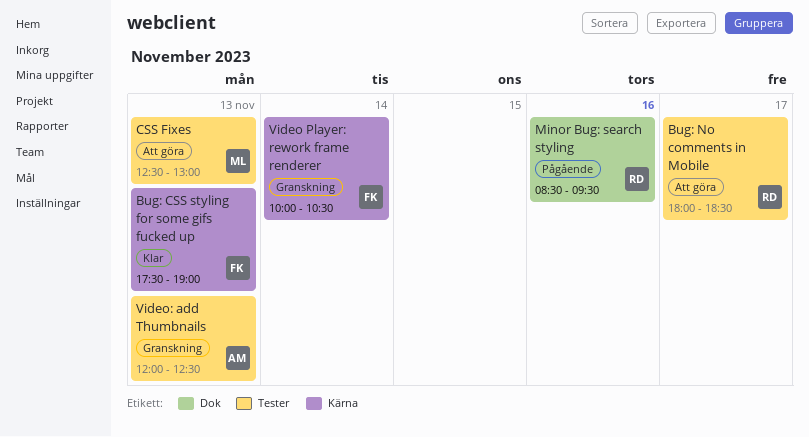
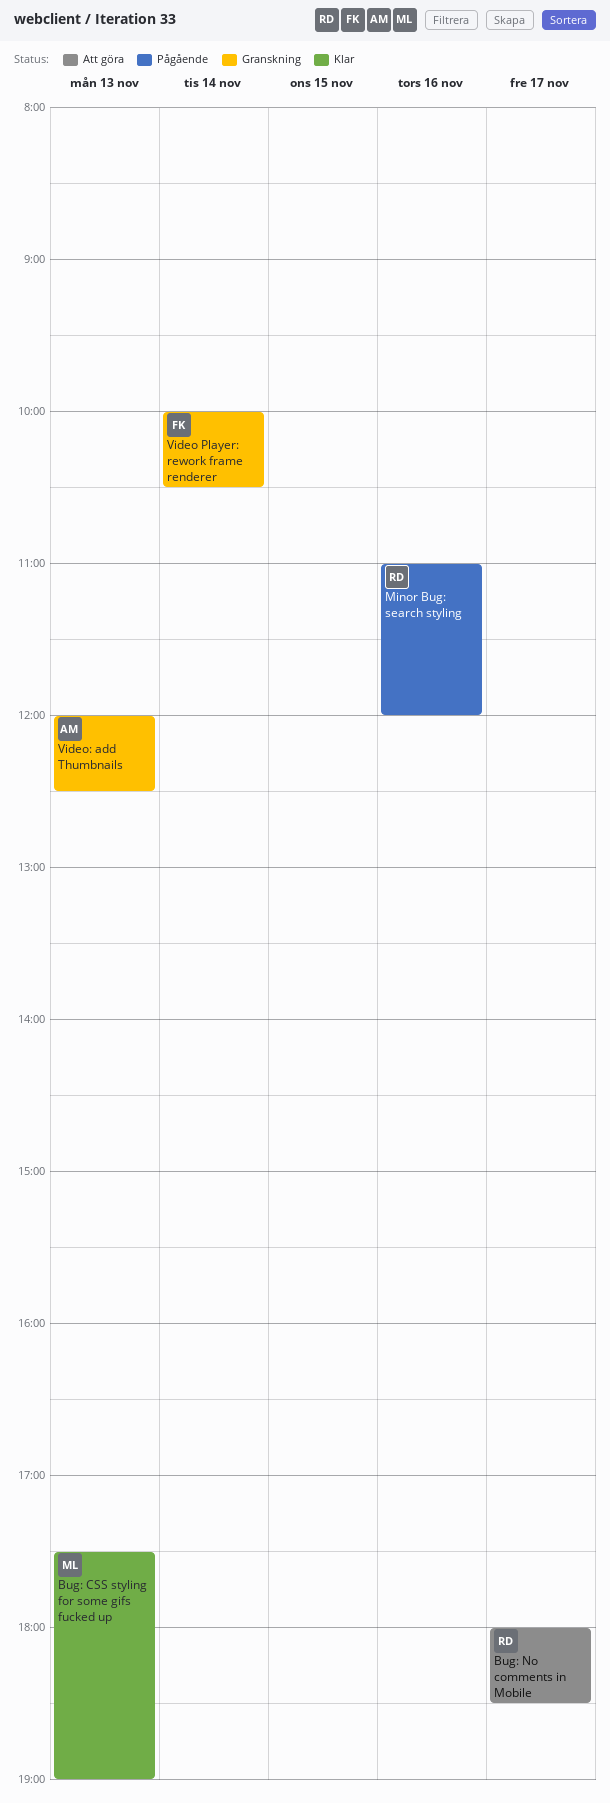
Bug: CSS styling for some gifs fucked up, owner: FK -> ML
CSS Fixes: present -> none
Minor Bug: search styling, begins: 08:30 -> 11:00
Minor Bug: search styling, ends: 09:30 -> 12:00

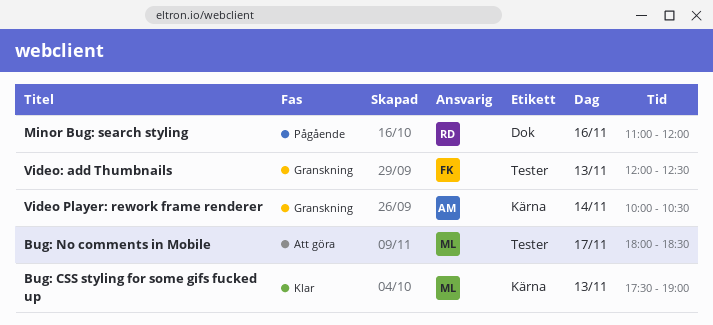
Bug: No comments in Mobile, owner: RD -> ML
Video Player: rework frame renderer, owner: FK -> AM
Video: add Thumbnails, owner: AM -> FK

